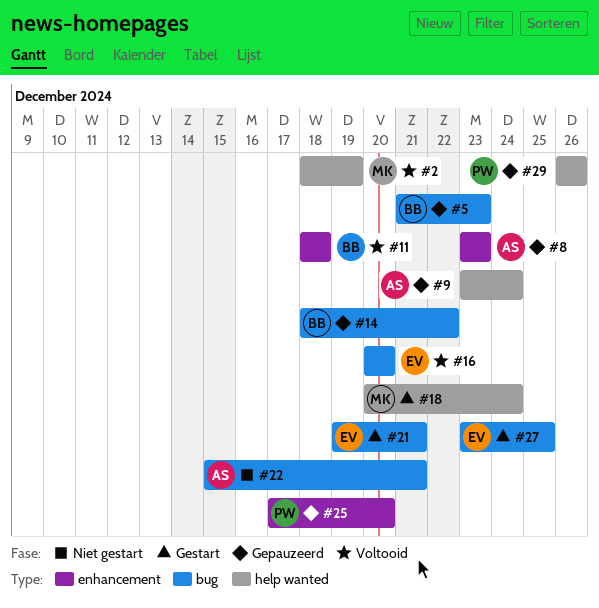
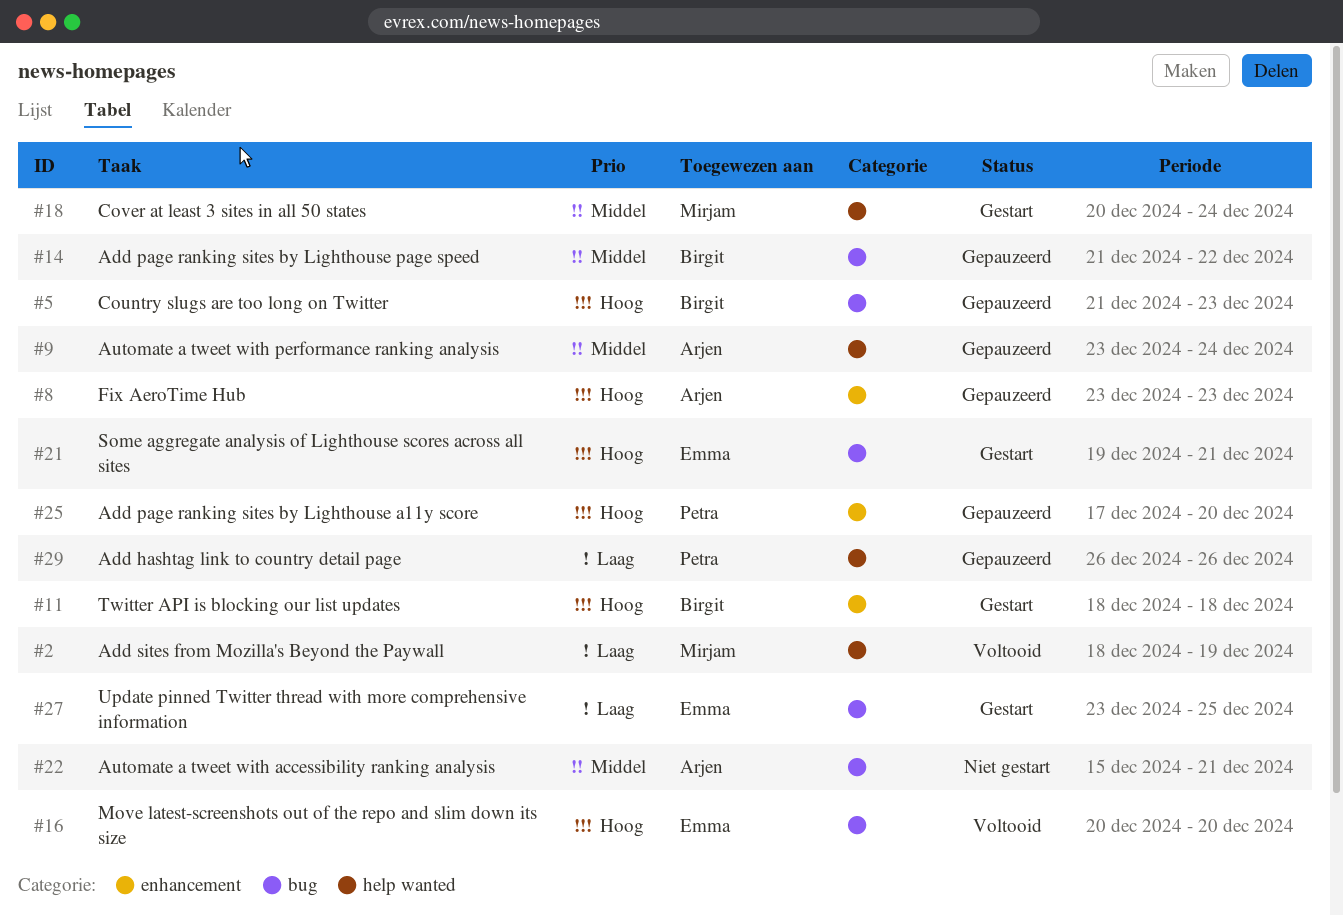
#11, status: Voltooid -> Gestart
#14, start: Dec 18 -> Dec 21

